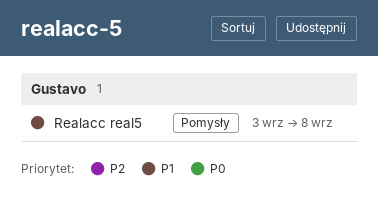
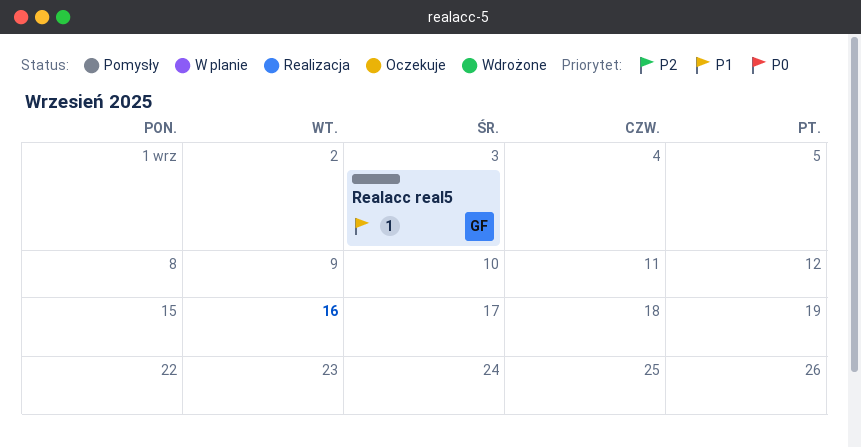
Realacc real5, due: Sep 8 -> Sep 3

